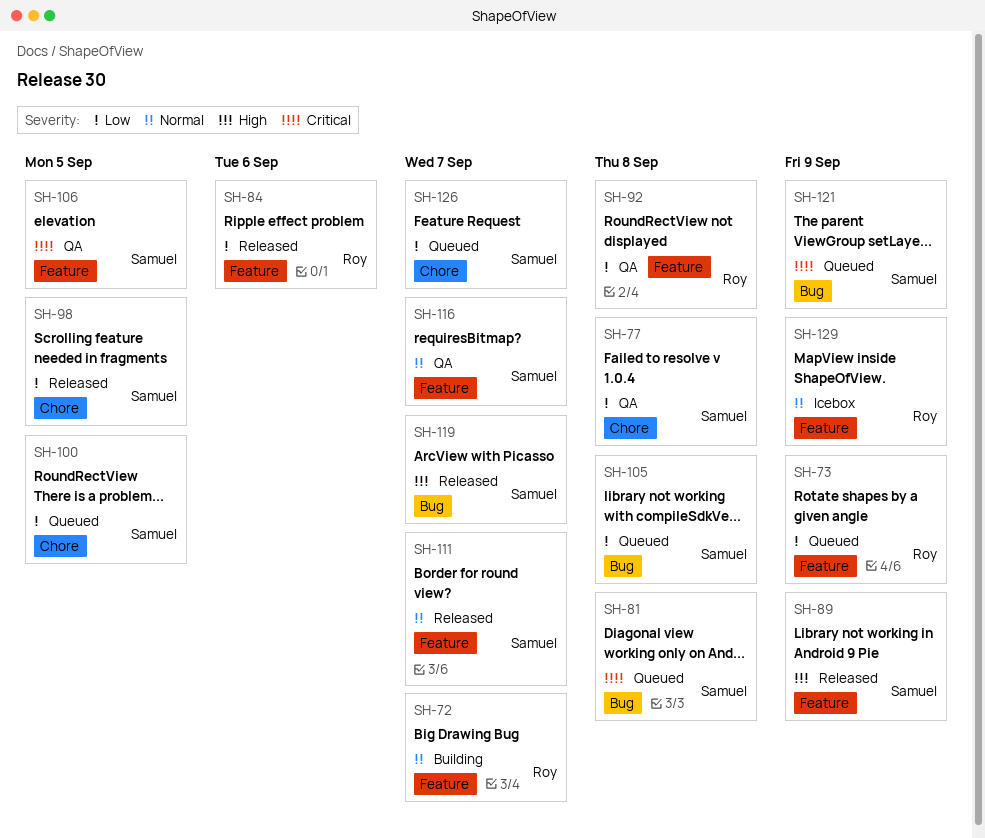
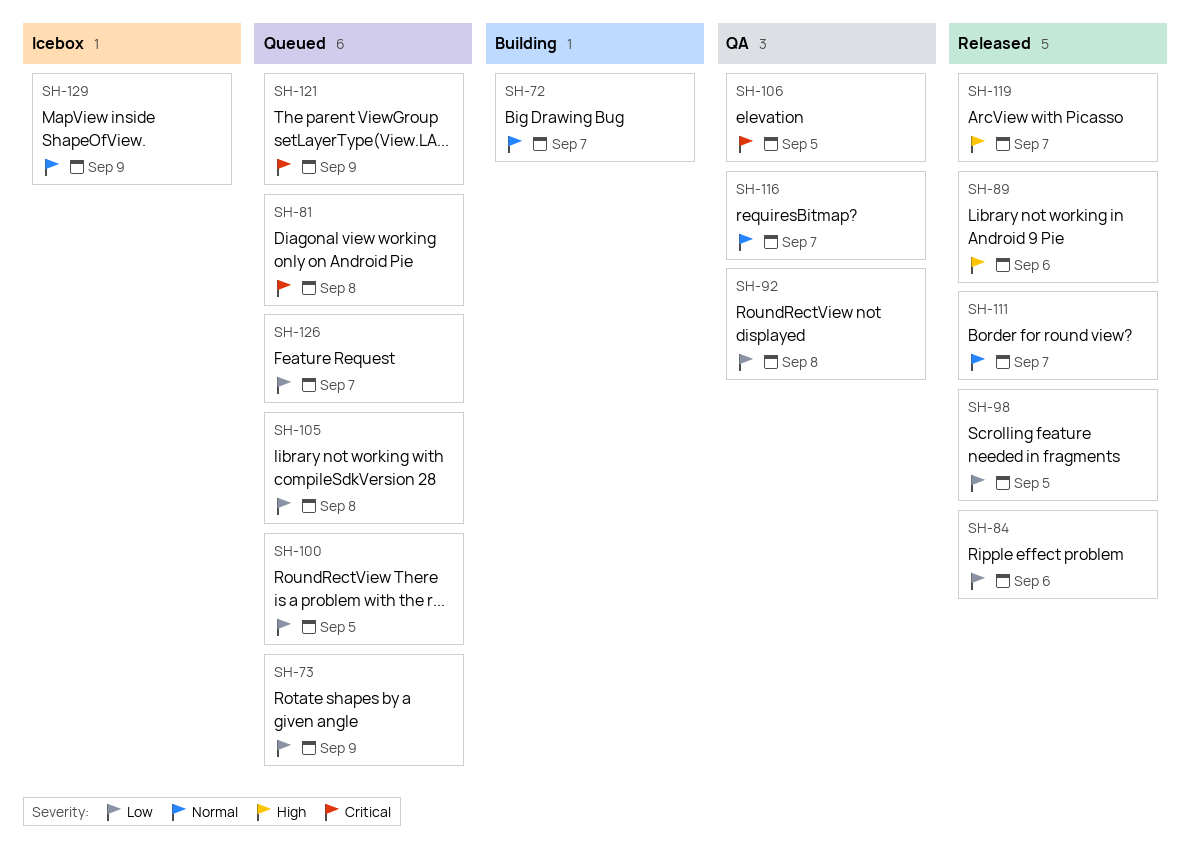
SH-77: present -> none
SH-89, due: Sep 9 -> Sep 6

